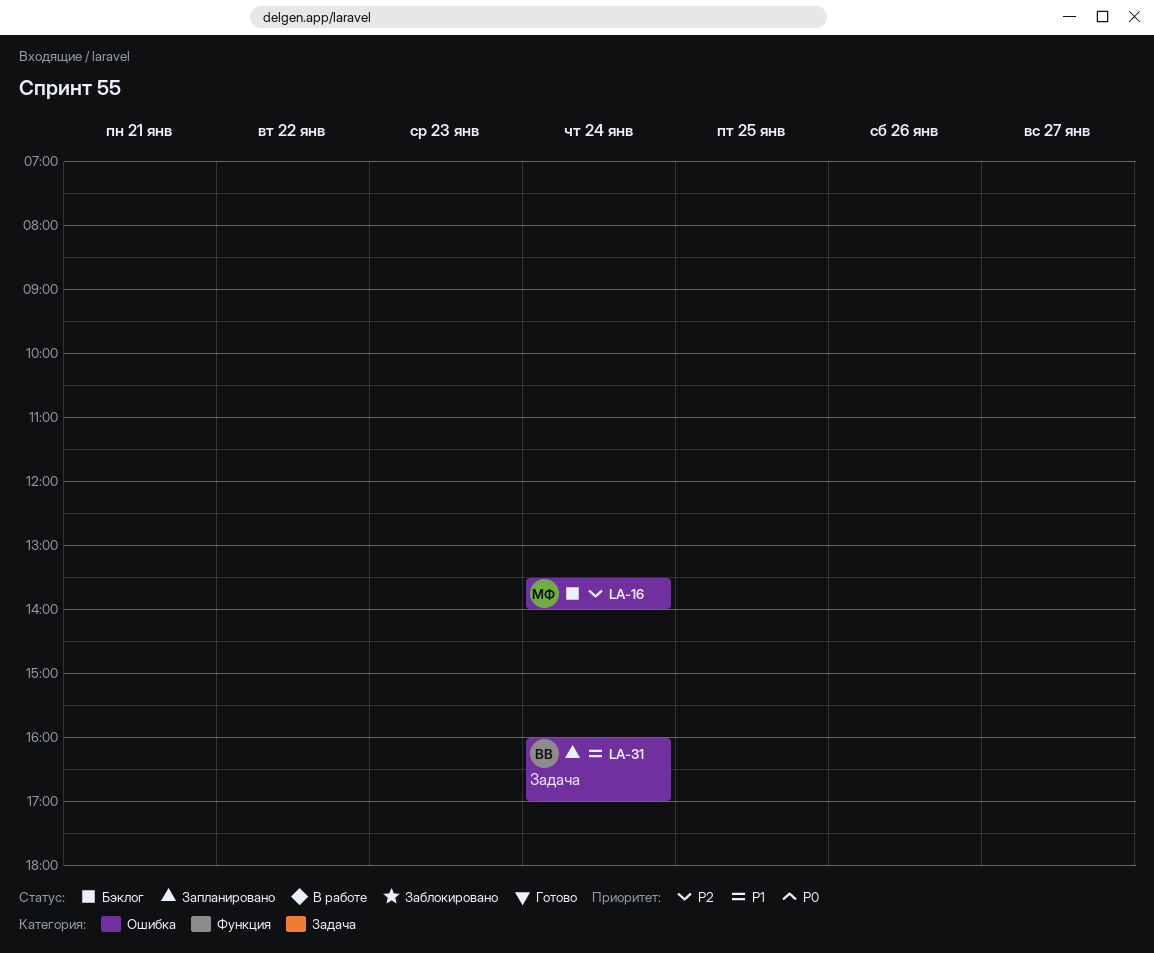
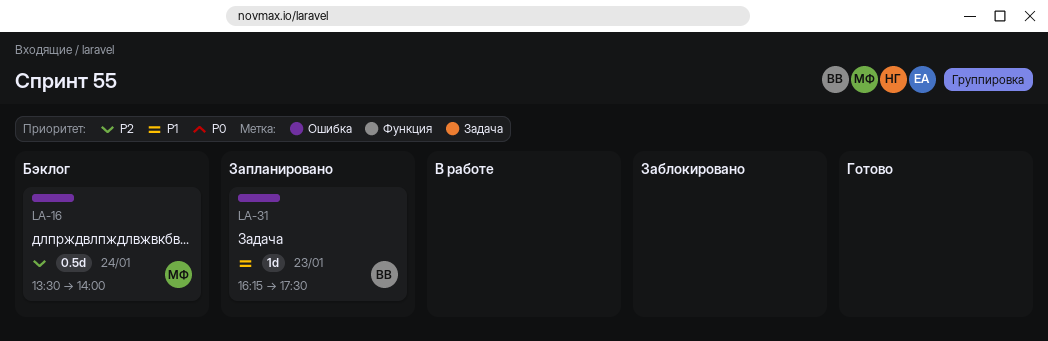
LA-31, day: Jan 24 -> Jan 23
LA-31, begins: 16:00 -> 16:15
LA-31, ends: 17:00 -> 17:30

